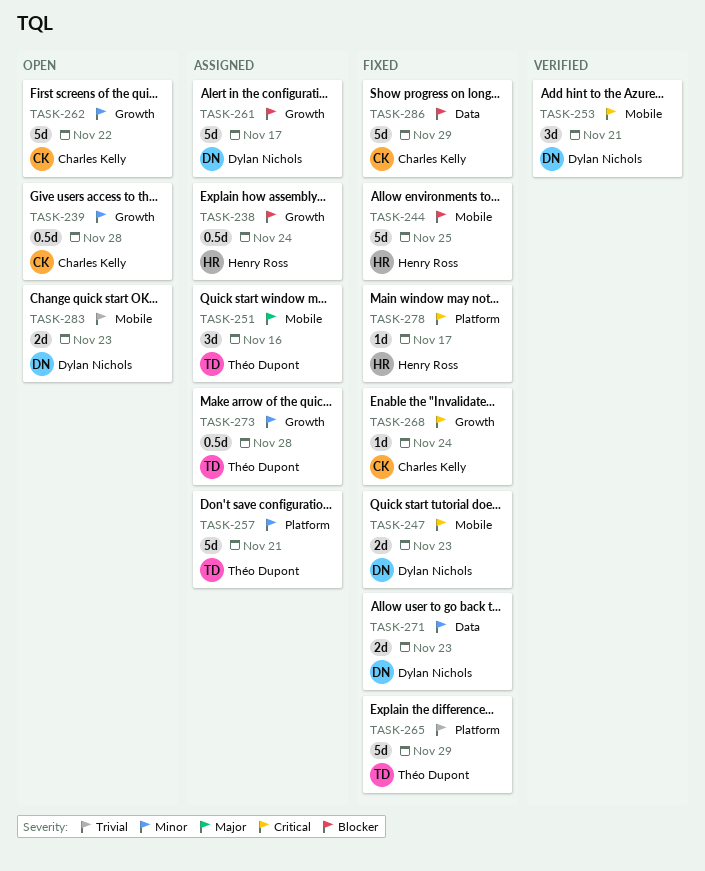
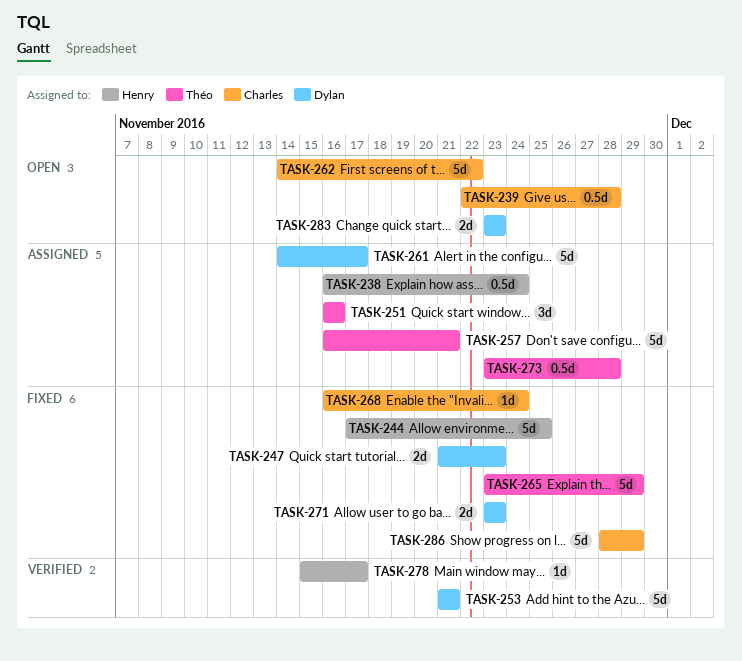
TASK-253, estimate: 3d -> 5d
TASK-278, status: Fixed -> Verified

